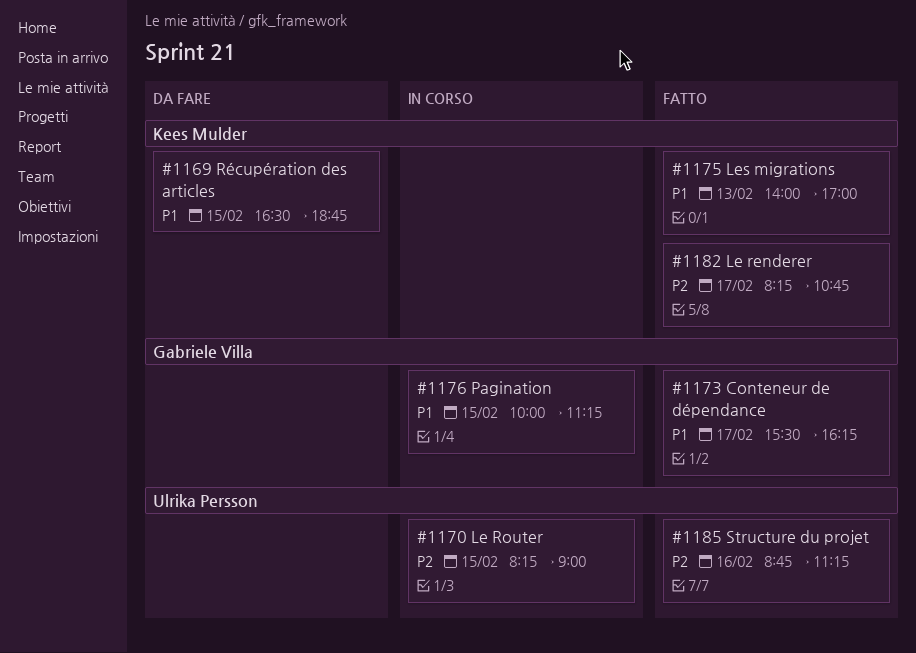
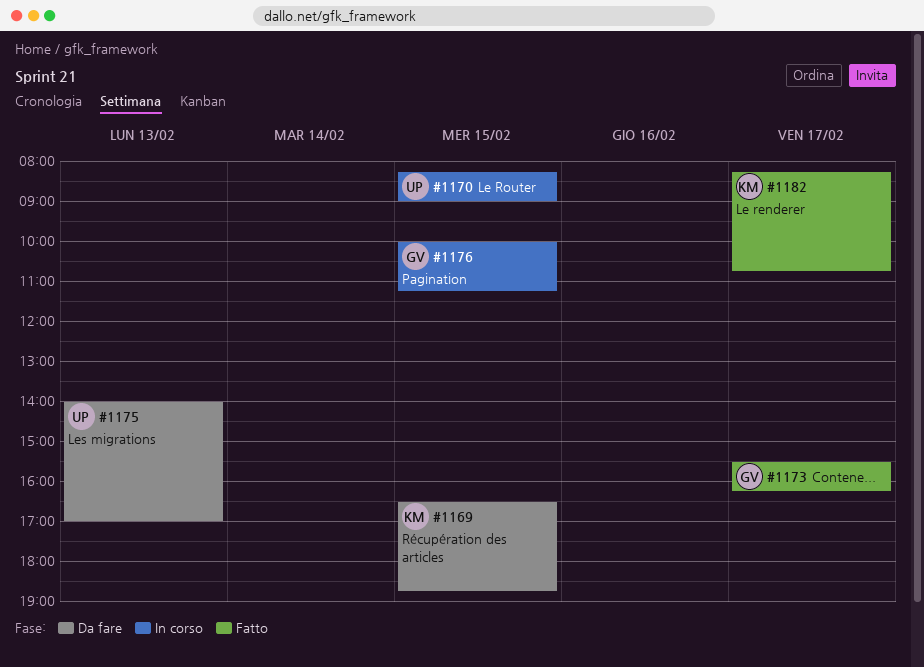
#1175, status: Fatto -> Da fare
#1175, owner: Kees Mulder -> Ulrika Persson
#1185: present -> none

